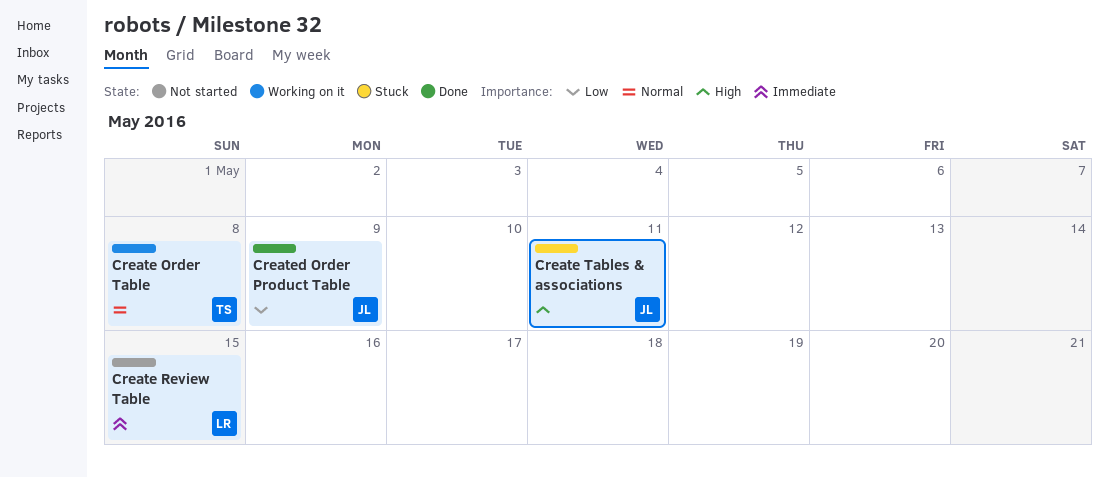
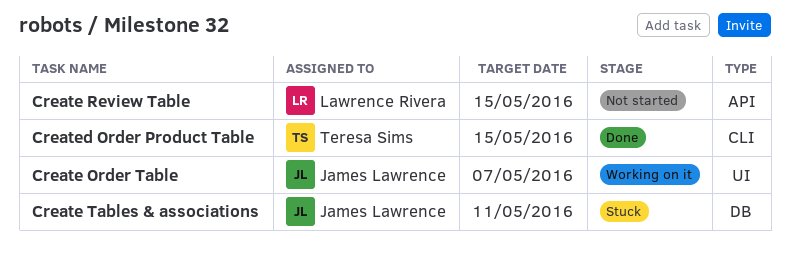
Create Order Table, owner: Teresa Sims -> James Lawrence
Create Order Table, due: May 8 -> May 7
Created Order Product Table, owner: James Lawrence -> Teresa Sims
Created Order Product Table, due: May 9 -> May 15

